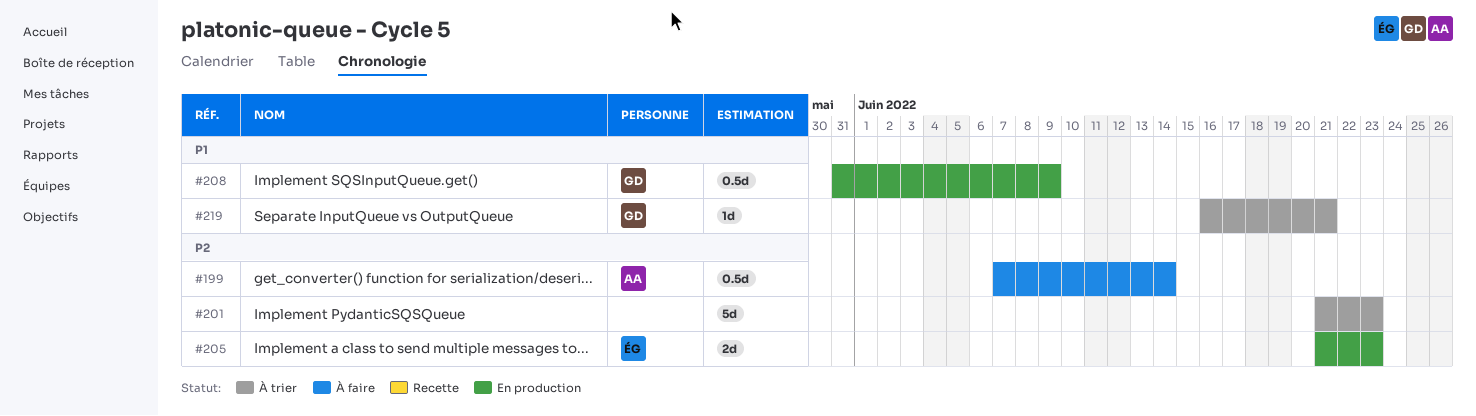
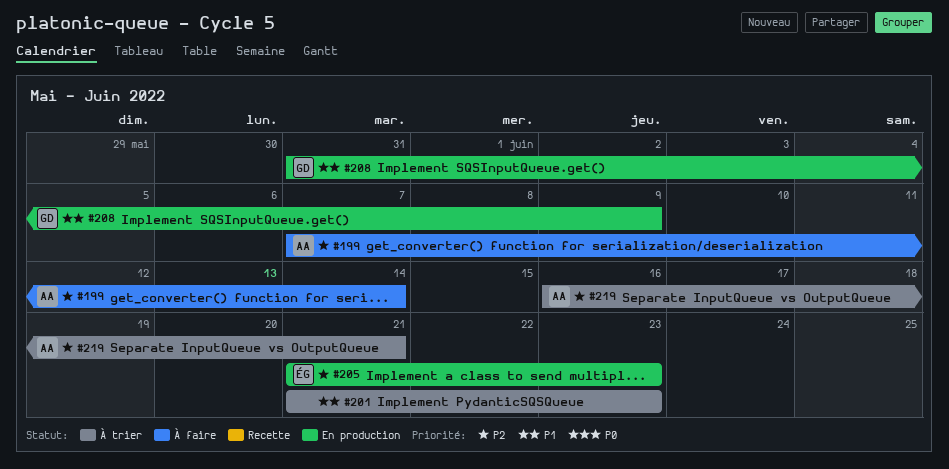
#201, priority: P2 -> P1
#219, owner: GD -> AA
#219, priority: P1 -> P2

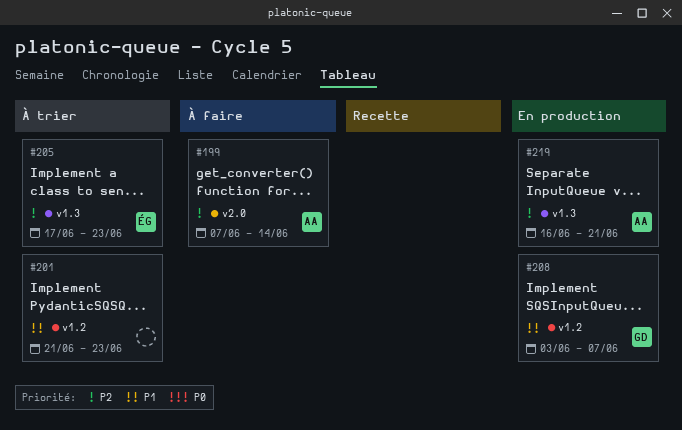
#205, status: En production -> À trier
#205, start: Jun 21 -> Jun 17
#208, start: May 31 -> Jun 3
#208, due: Jun 9 -> Jun 7
#219, status: À trier -> En production

